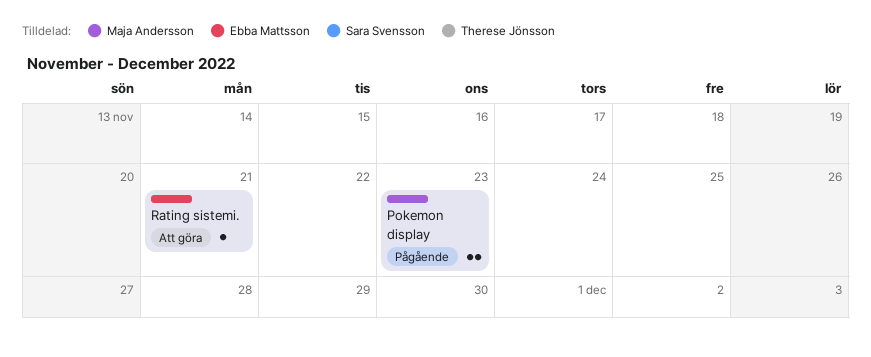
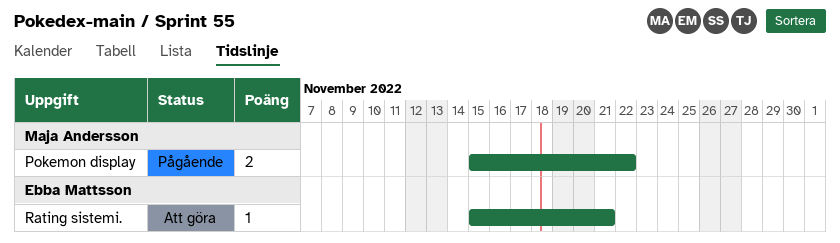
Pokemon display, due: Nov 23 -> Nov 22

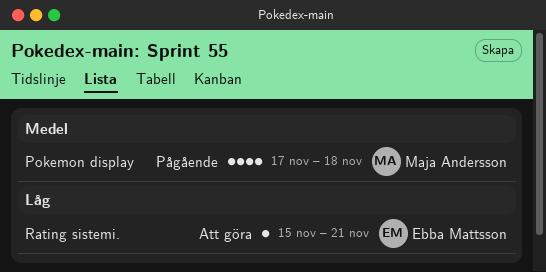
Pokemon display, estimate: 2 -> 4
Pokemon display, start: Nov 15 -> Nov 17
Pokemon display, due: Nov 22 -> Nov 18

